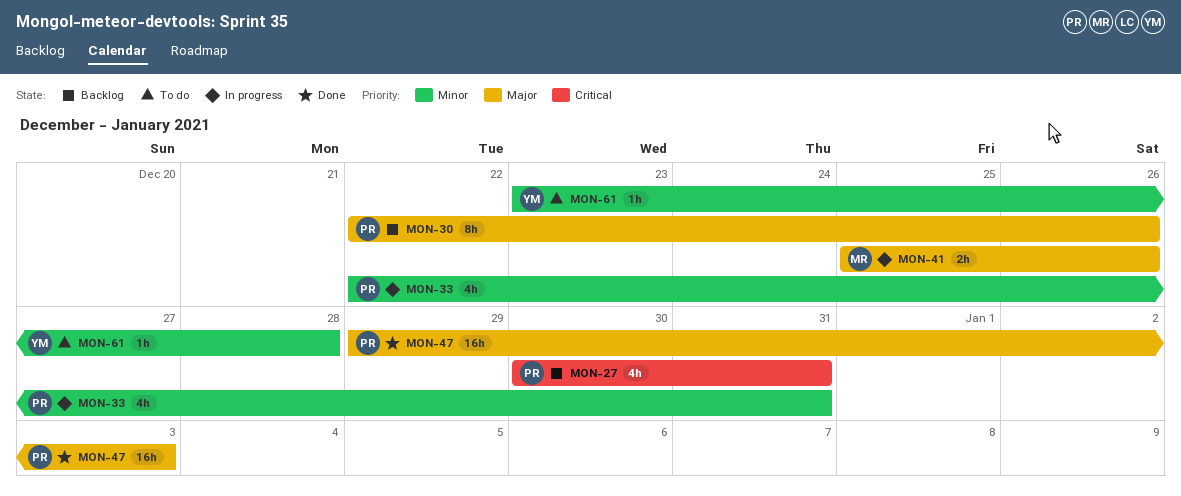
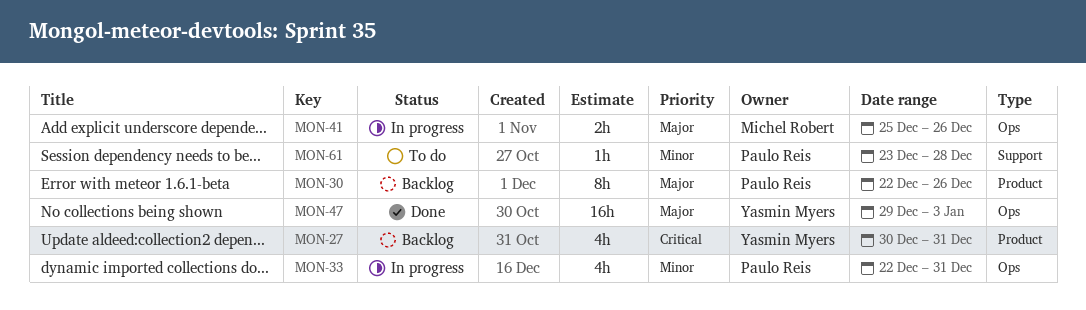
MON-27, owner: Paulo Reis -> Yasmin Myers
MON-47, owner: Paulo Reis -> Yasmin Myers
MON-61, owner: Yasmin Myers -> Paulo Reis

